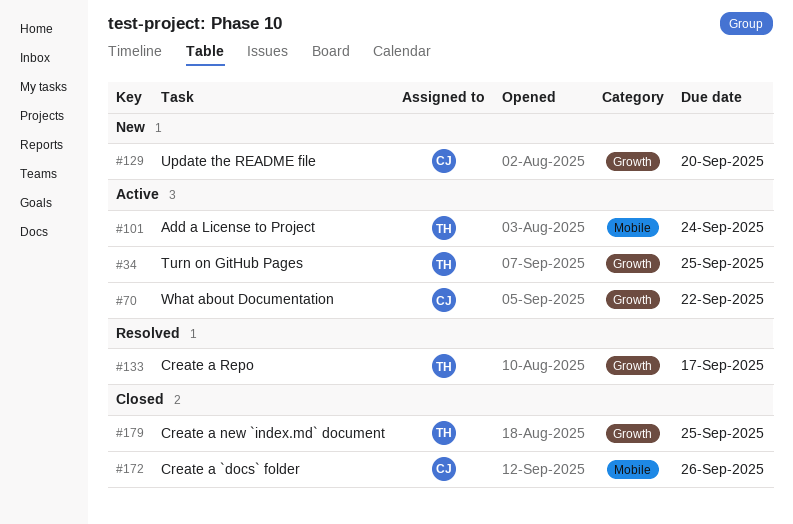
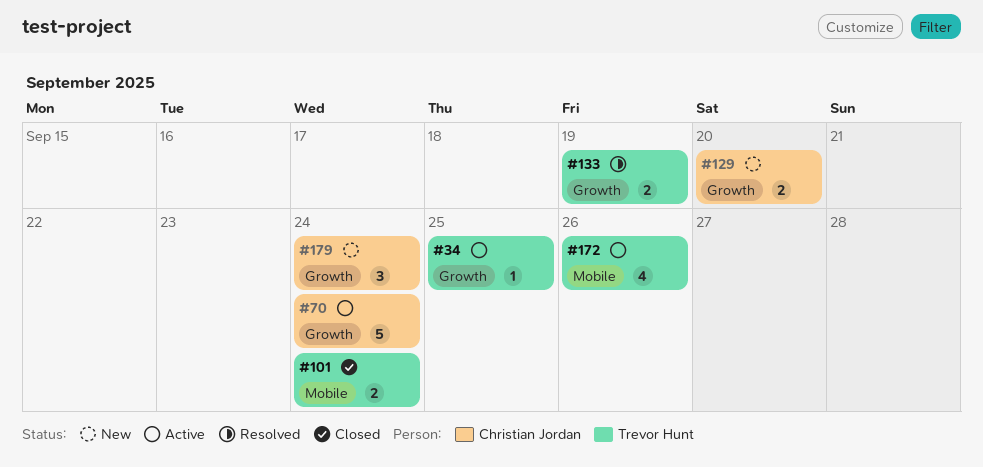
#70, due: Sep 22 -> Sep 24
#101, status: Active -> Closed
#133, due: Sep 17 -> Sep 19
#172, status: Closed -> Active
#172, owner: Christian Jordan -> Trevor Hunt
#179, status: Closed -> New
#179, owner: Trevor Hunt -> Christian Jordan
#179, due: Sep 25 -> Sep 24

